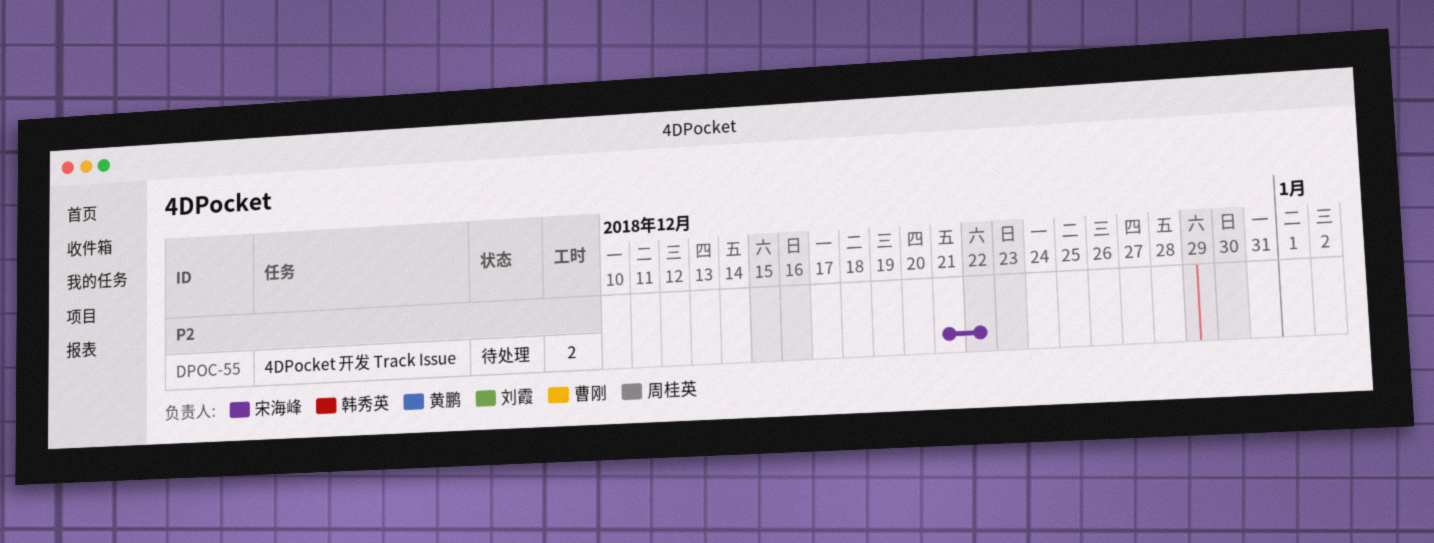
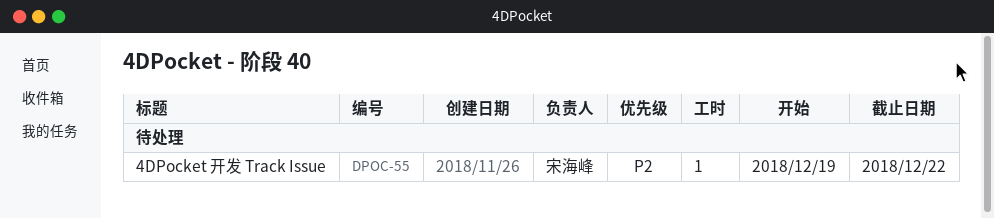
DPOC-55, estimate: 2 -> 1
DPOC-55, start: Dec 21 -> Dec 19

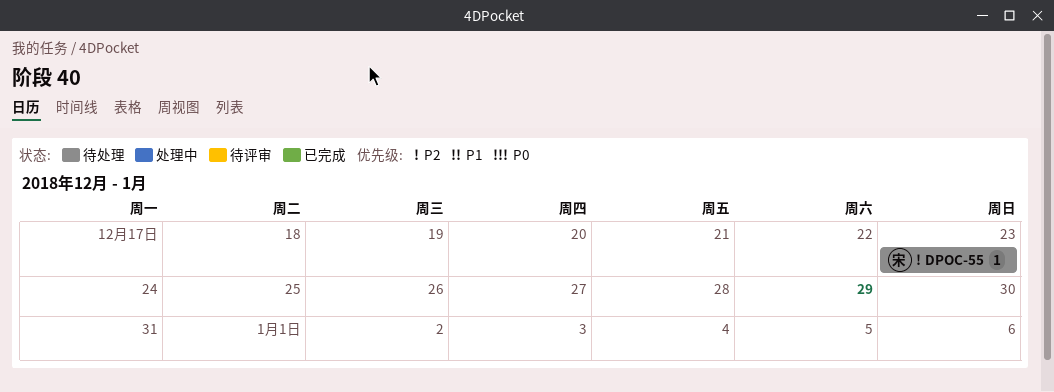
DPOC-55, start: Dec 19 -> Dec 23
DPOC-55, due: Dec 22 -> Dec 23

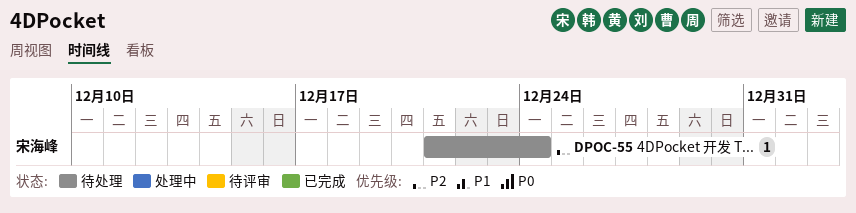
DPOC-55, start: Dec 23 -> Dec 21
DPOC-55, due: Dec 23 -> Dec 24

